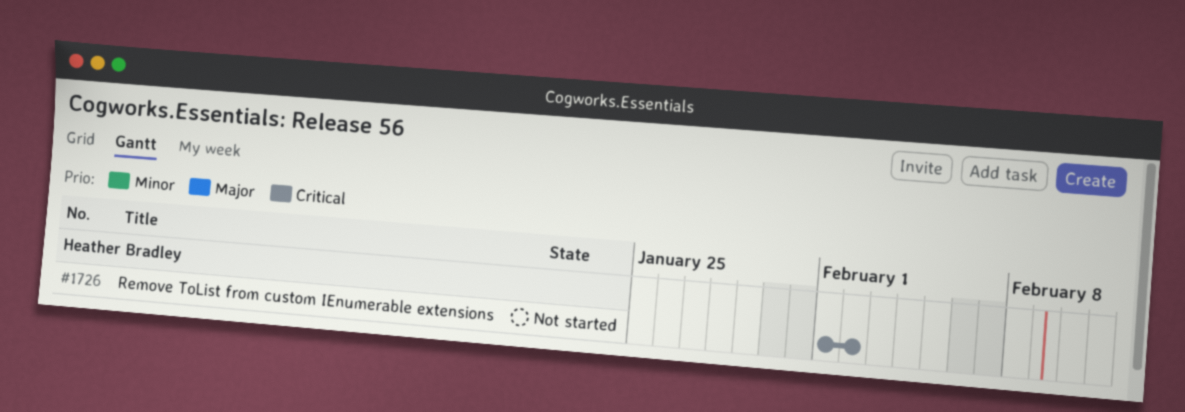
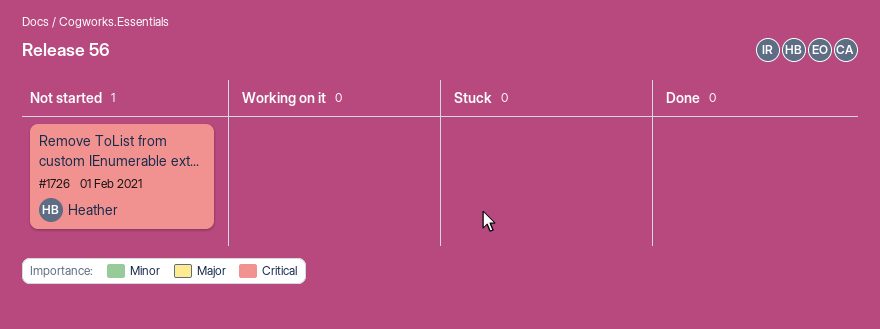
#1726, due: Feb 2 -> Feb 1

